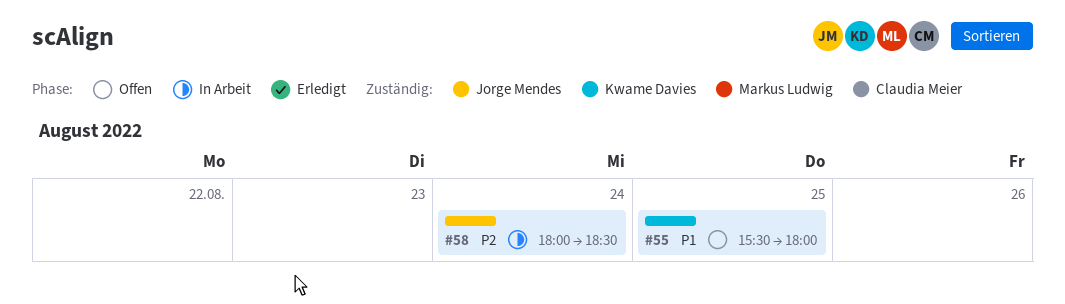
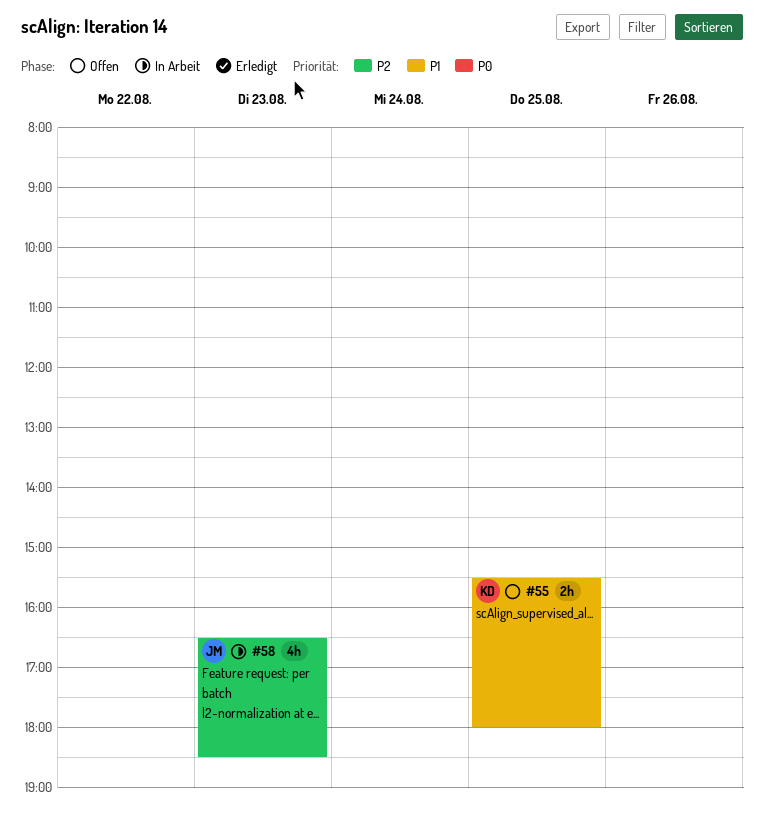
#58, day: Aug 24 -> Aug 23
#58, begins: 18:00 -> 16:30

